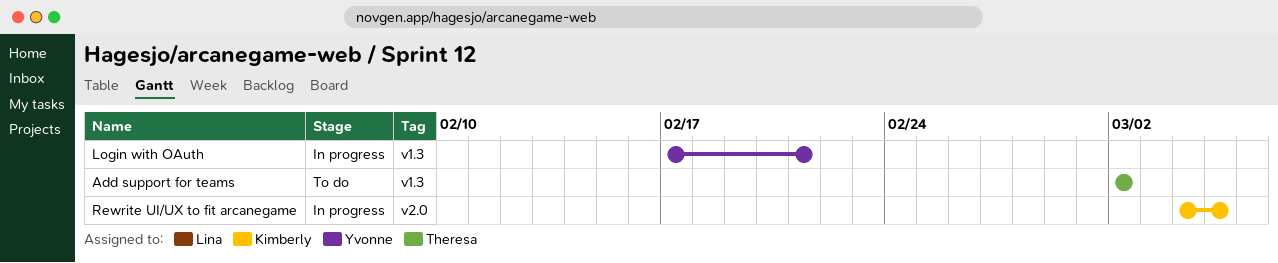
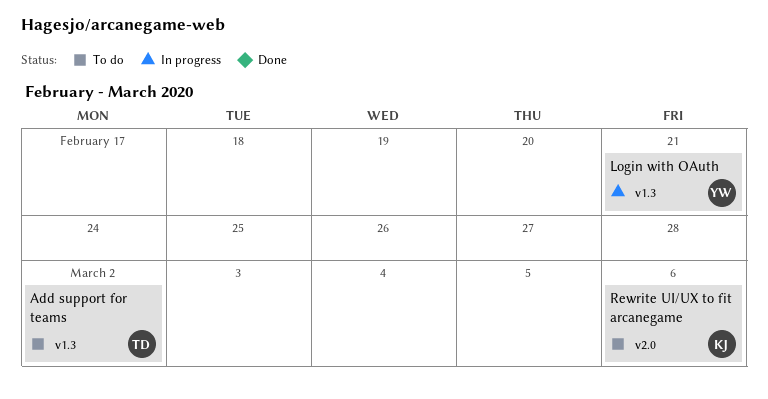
Rewrite UI/UX to fit arcanegame, status: In progress -> To do
Rewrite UI/UX to fit arcanegame, due: Mar 5 -> Mar 6

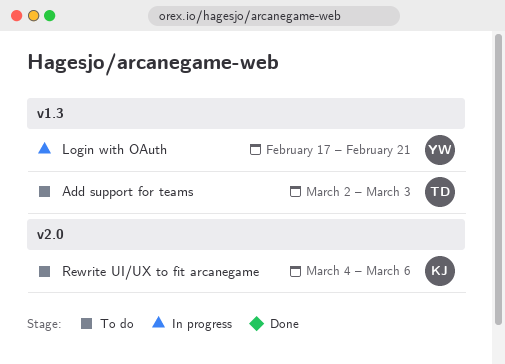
Add support for teams, due: Mar 2 -> Mar 3

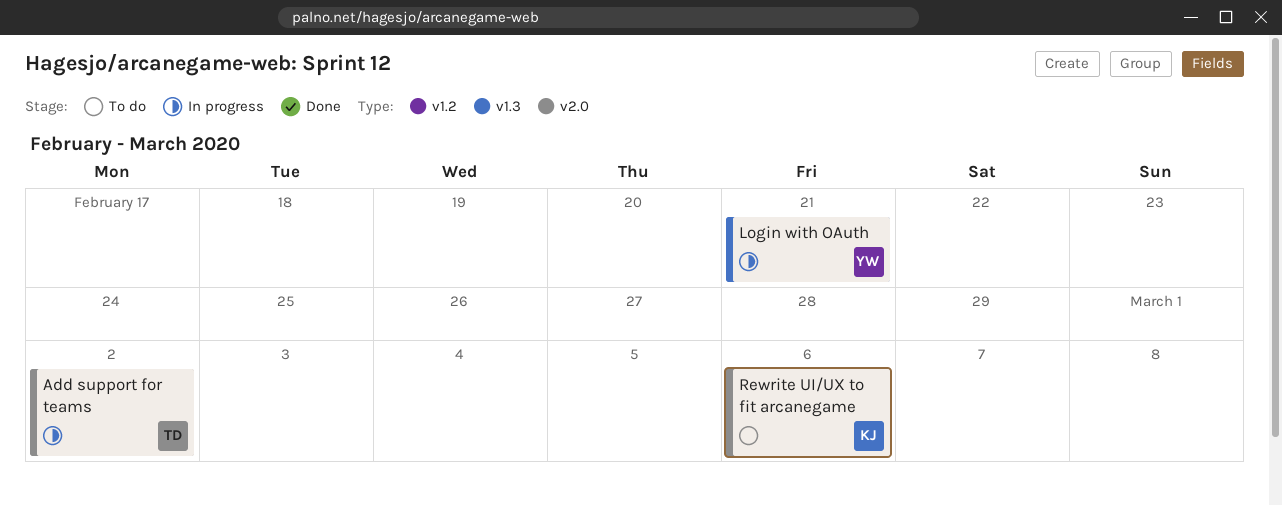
Add support for teams, status: To do -> In progress
Add support for teams, label: v1.3 -> v2.0
Add support for teams, due: Mar 3 -> Mar 2

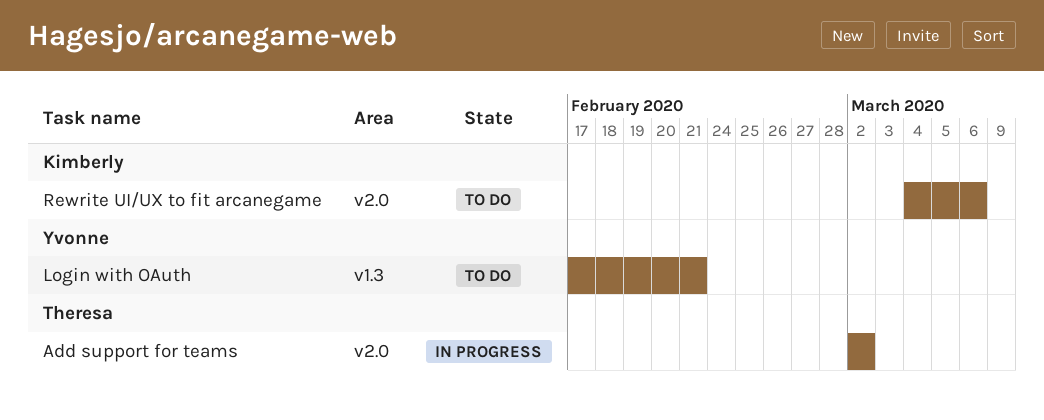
Login with OAuth, status: In progress -> To do

